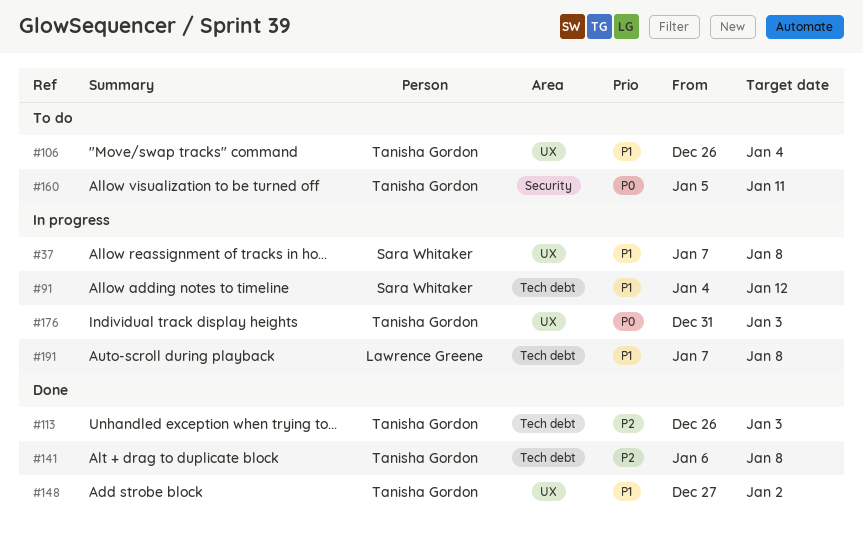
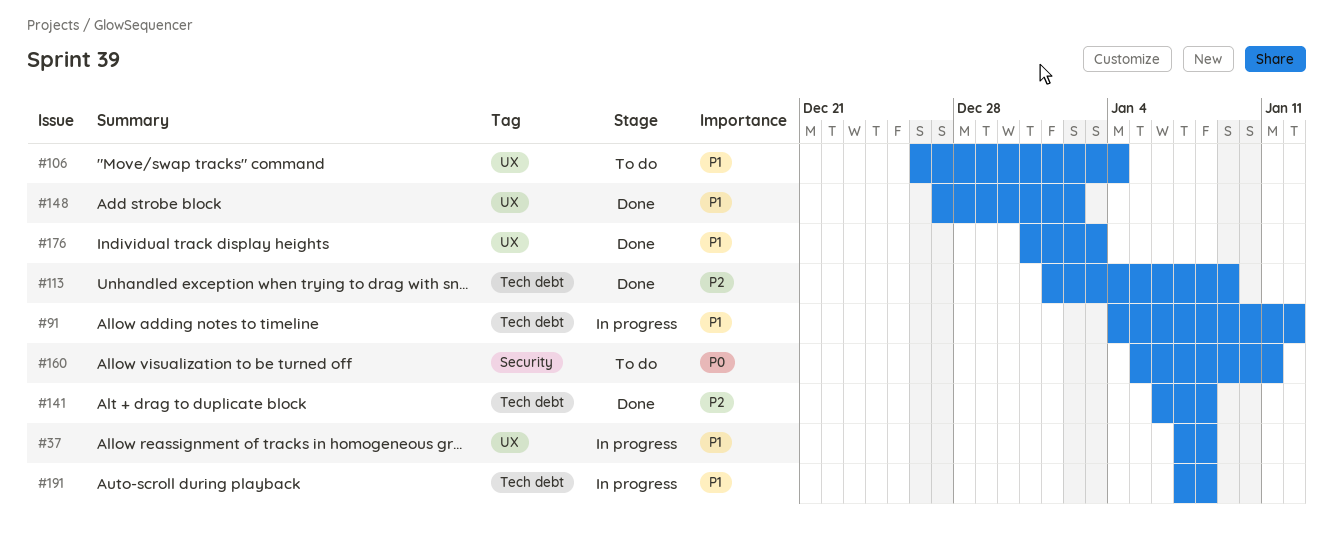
#113, start: Dec 26 -> Jan 1
#113, due: Jan 3 -> Jan 9
#176, status: In progress -> Done
#176, priority: P0 -> P1

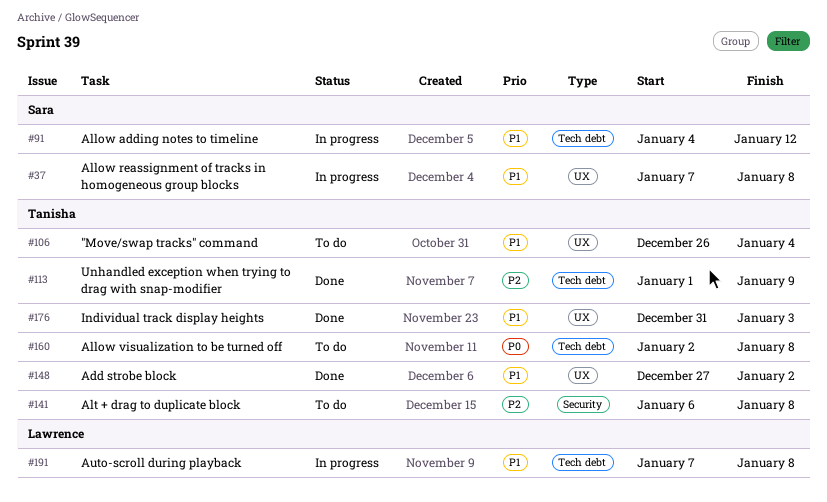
#141, status: Done -> To do
#141, label: Tech debt -> Security
#160, label: Security -> Tech debt
#160, start: Jan 5 -> Jan 2
#160, due: Jan 11 -> Jan 8

